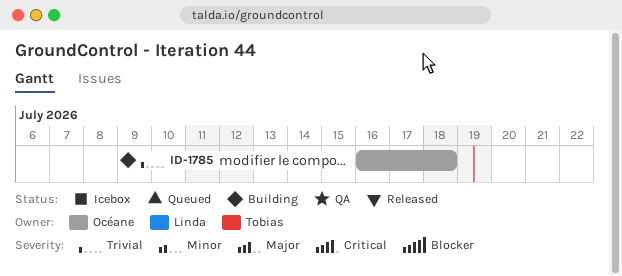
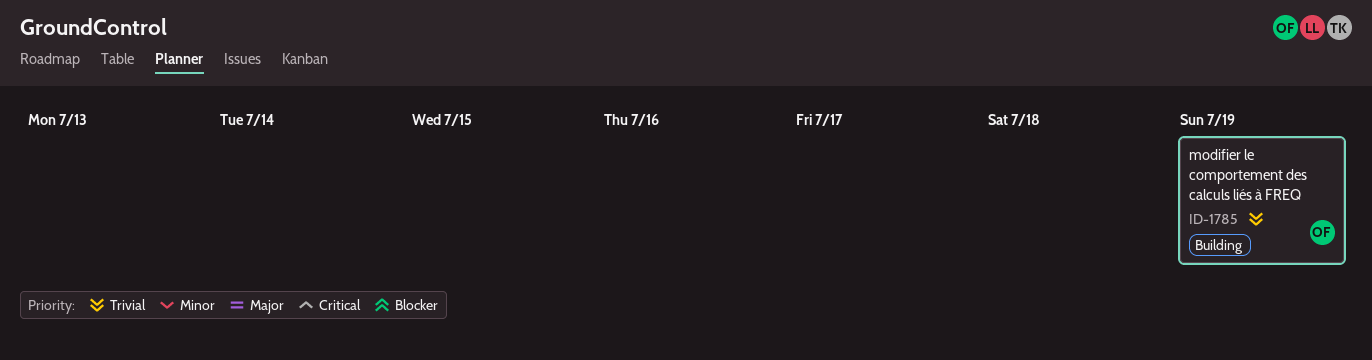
ID-1785, due: Jul 18 -> Jul 19

